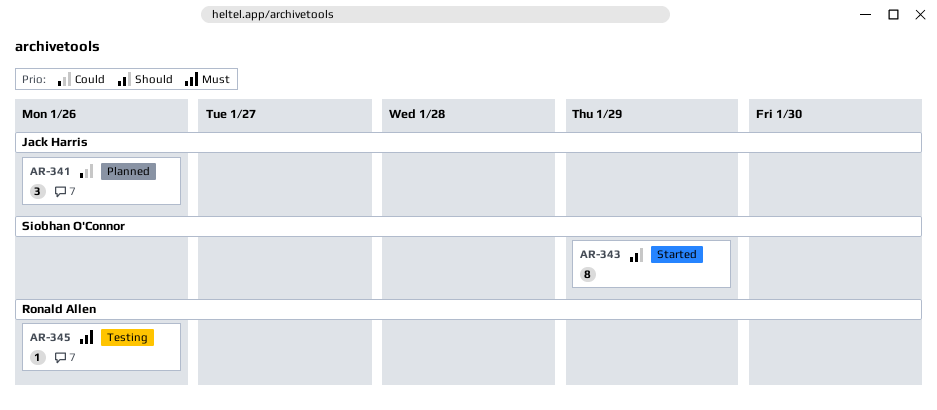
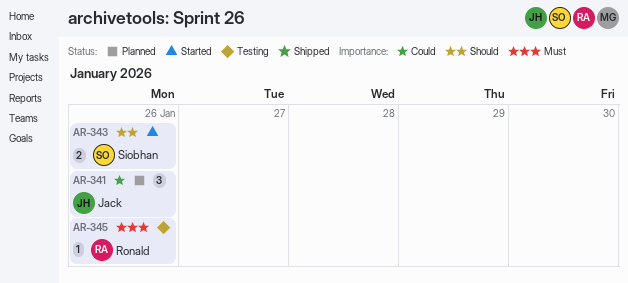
AR-343, estimate: 8 -> 2
AR-343, due: Jan 29 -> Jan 26

